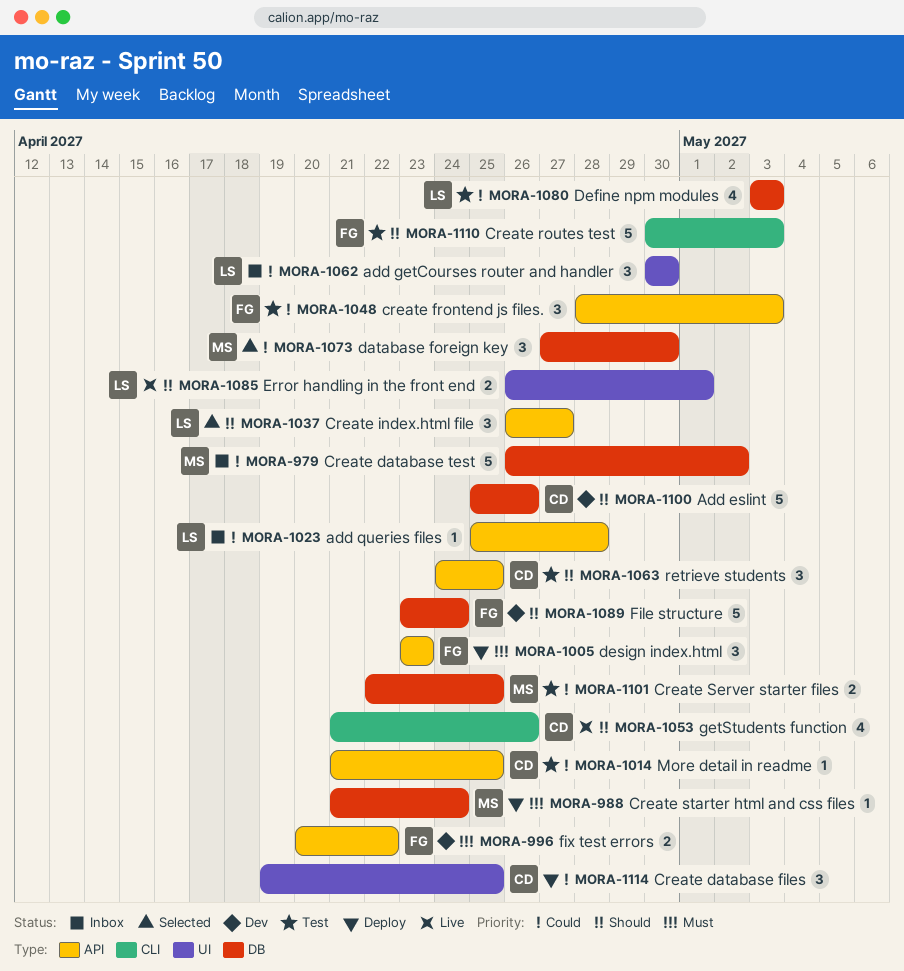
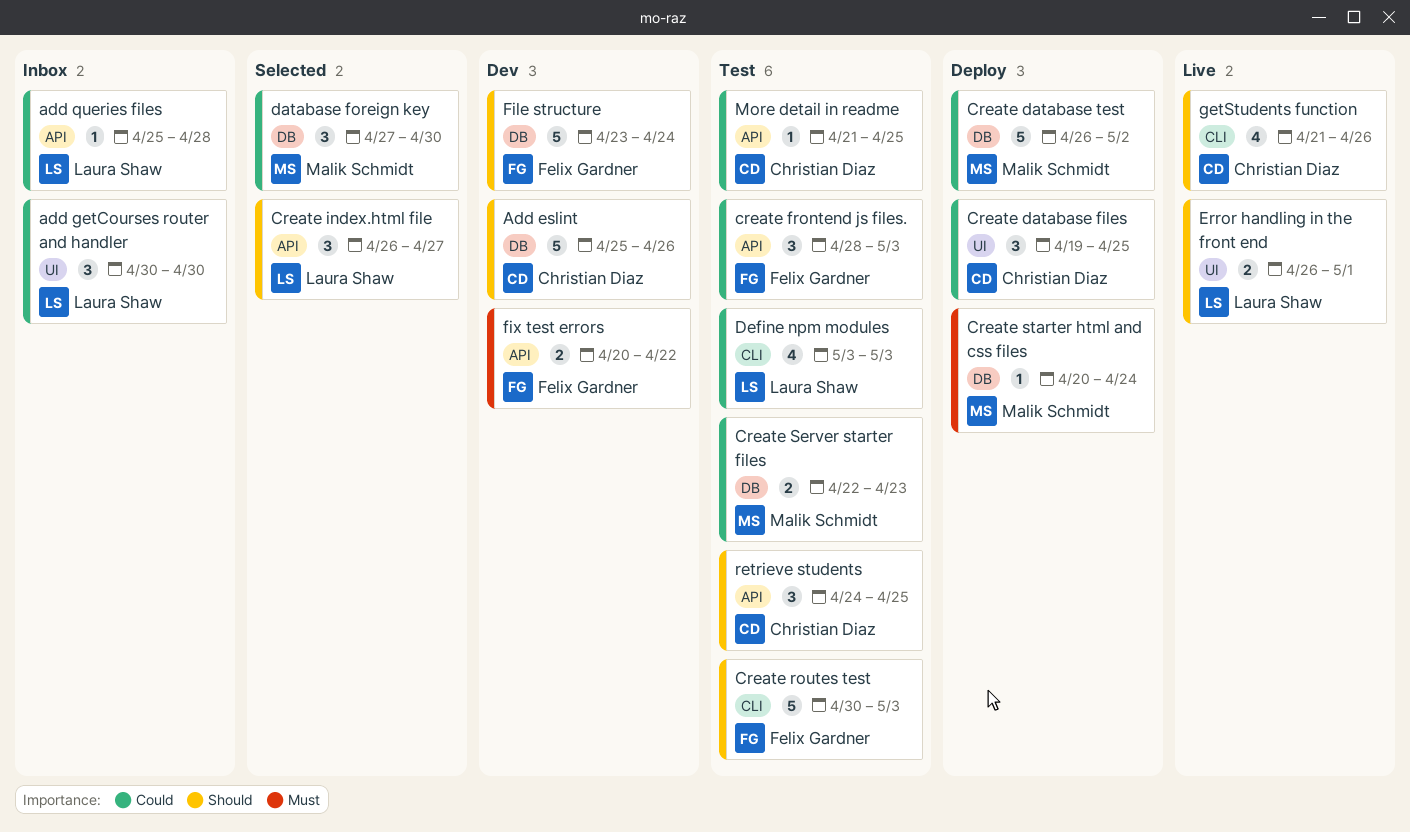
Create database test, status: Inbox -> Deploy
Create Server starter files, due: Apr 25 -> Apr 23
Create starter html and css files, start: Apr 21 -> Apr 20
Define npm modules, label: DB -> CLI
design index.html: present -> none

